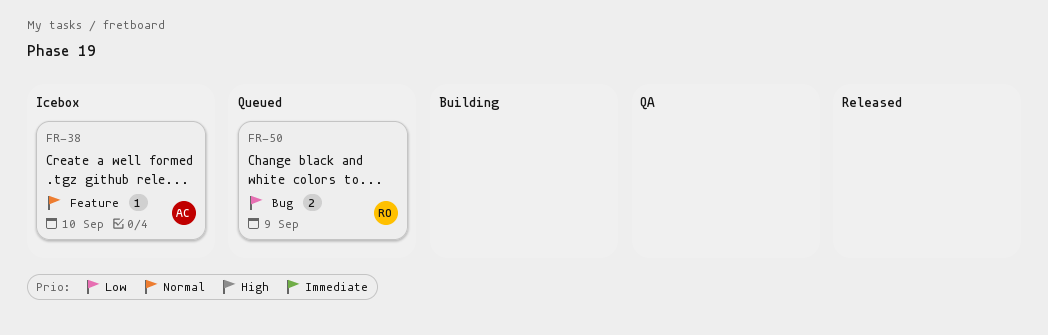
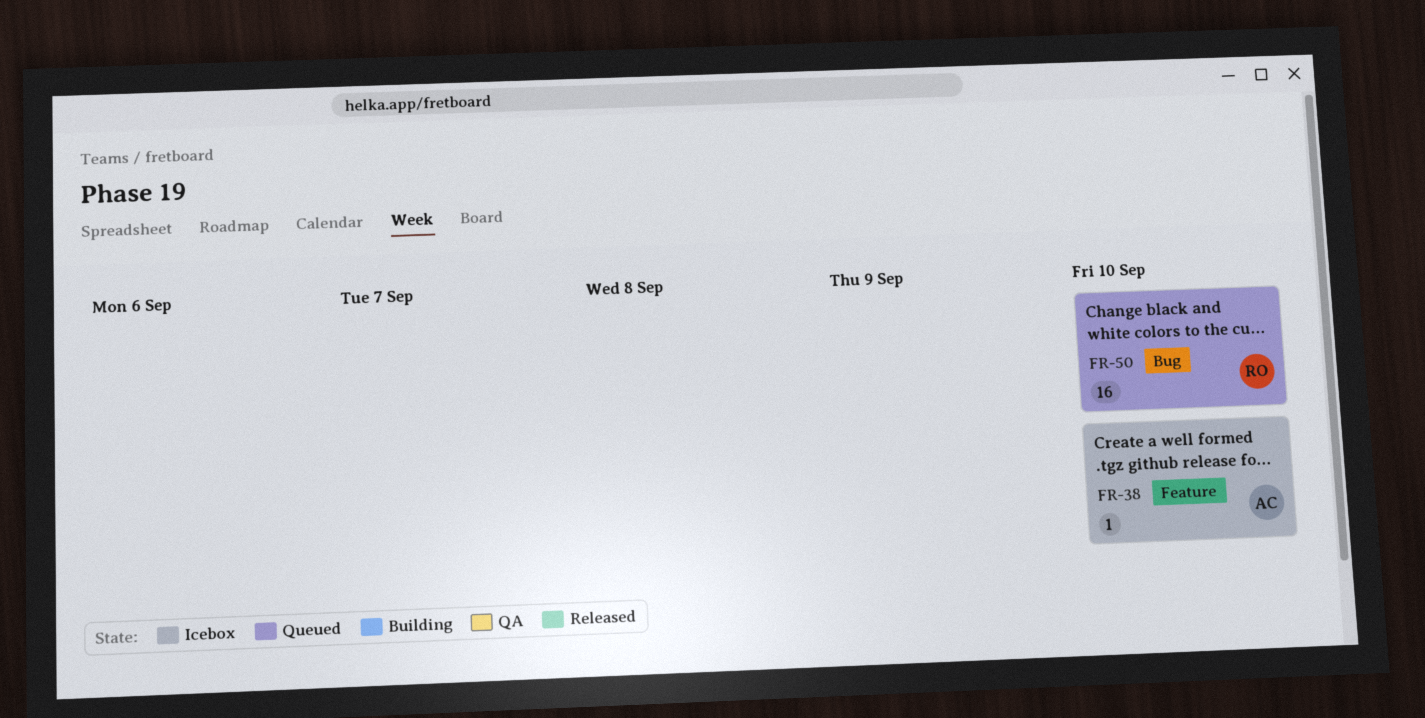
FR-50, estimate: 2 -> 16
FR-50, due: Sep 9 -> Sep 10

